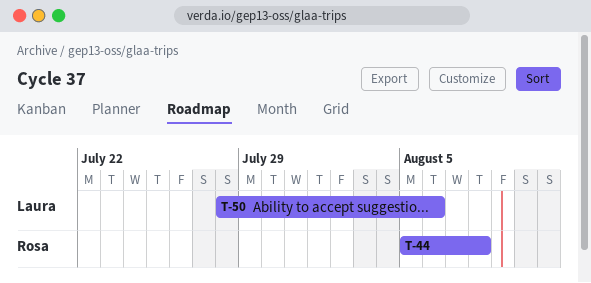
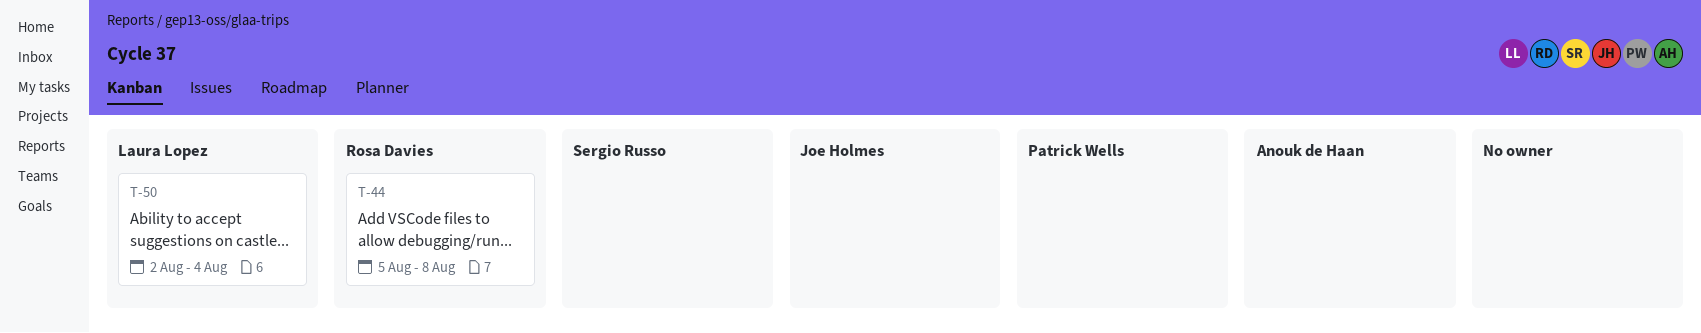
T-50, start: Jul 28 -> Aug 2
T-50, due: Aug 6 -> Aug 4

